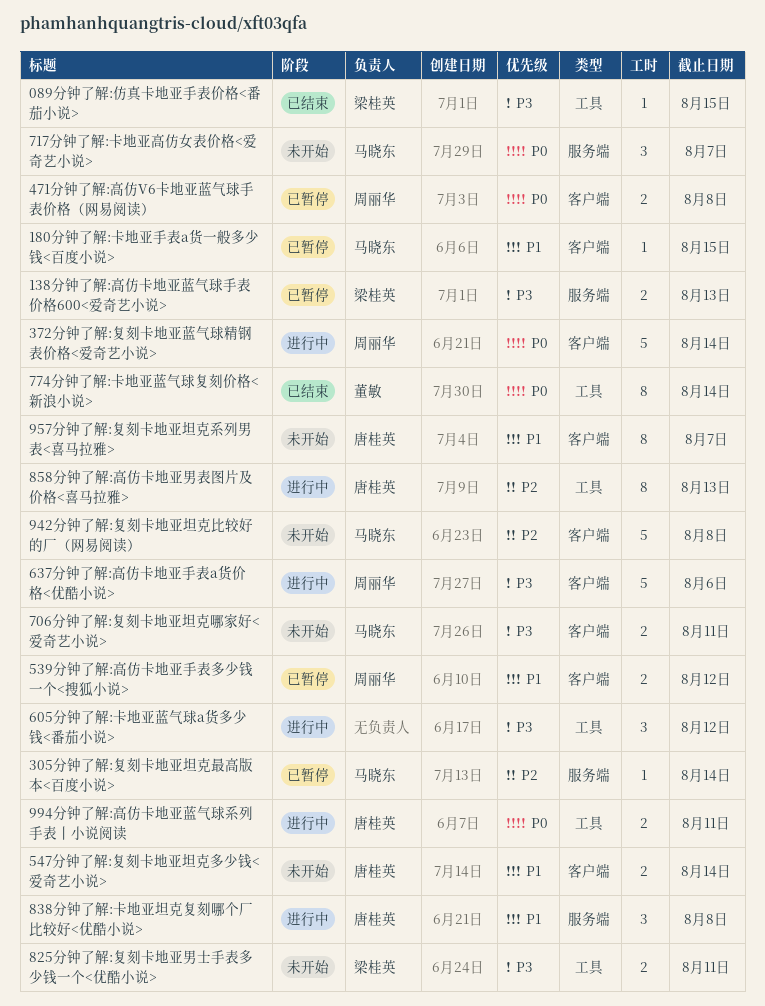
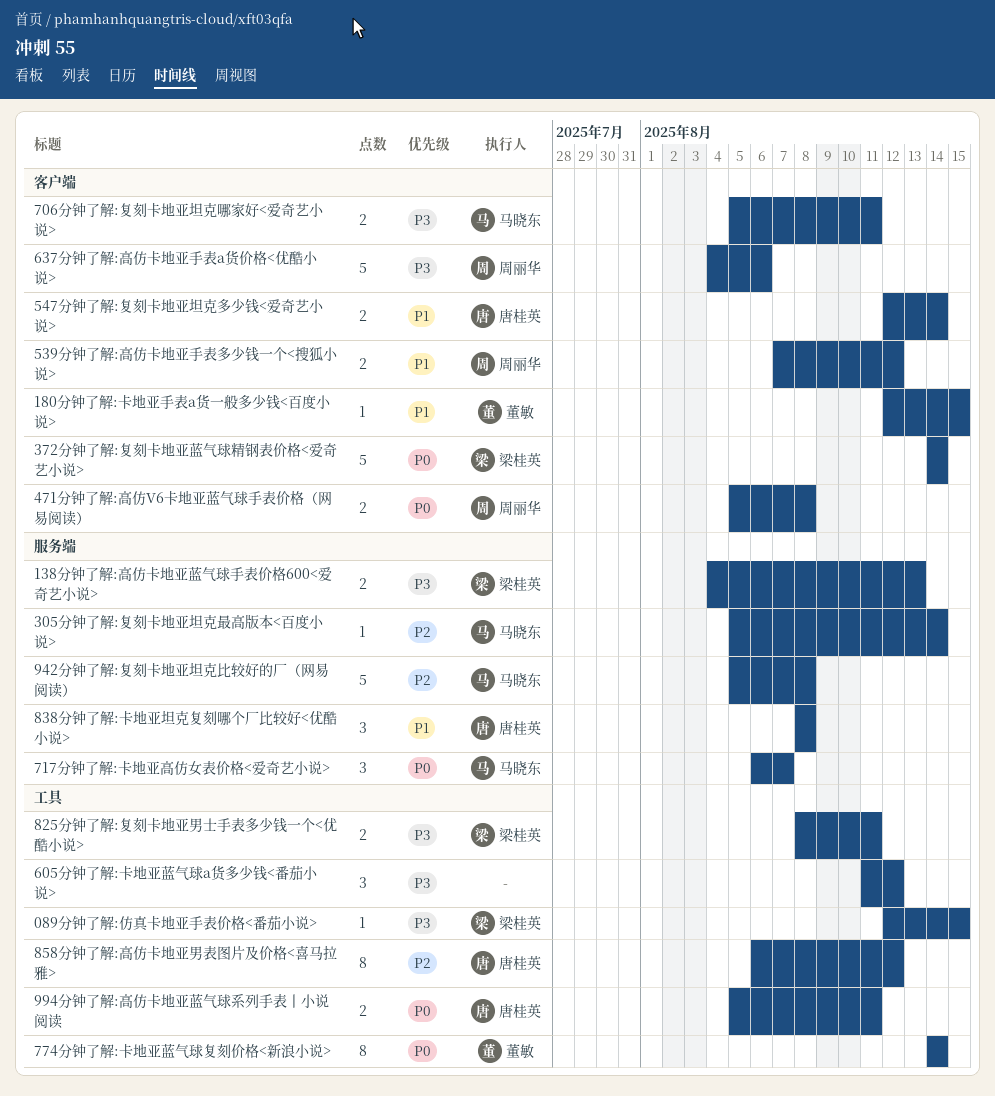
180分钟了解:卡地亚手表a货一般多少钱<百度小说>, owner: 马晓东 -> 董敏
372分钟了解:复刻卡地亚蓝气球精钢表价格<爱奇艺小说>, owner: 周丽华 -> 梁桂英
858分钟了解:高仿卡地亚男表图片及价格<喜马拉雅>, due: Aug 13 -> Aug 12
942分钟了解:复刻卡地亚坦克比较好的厂（网易阅读）, label: 客户端 -> 服务端
957分钟了解:复刻卡地亚坦克系列男表<喜马拉雅>: present -> none

